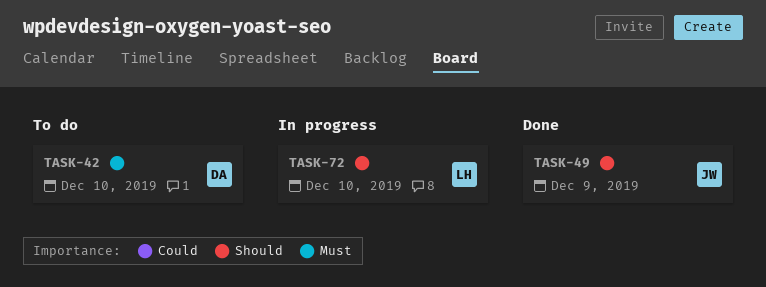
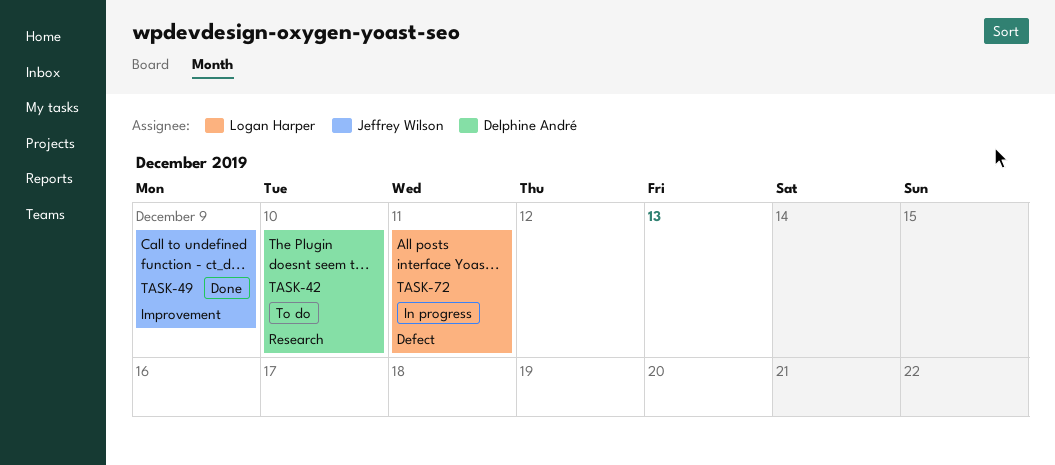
TASK-72, due: Dec 10 -> Dec 11

